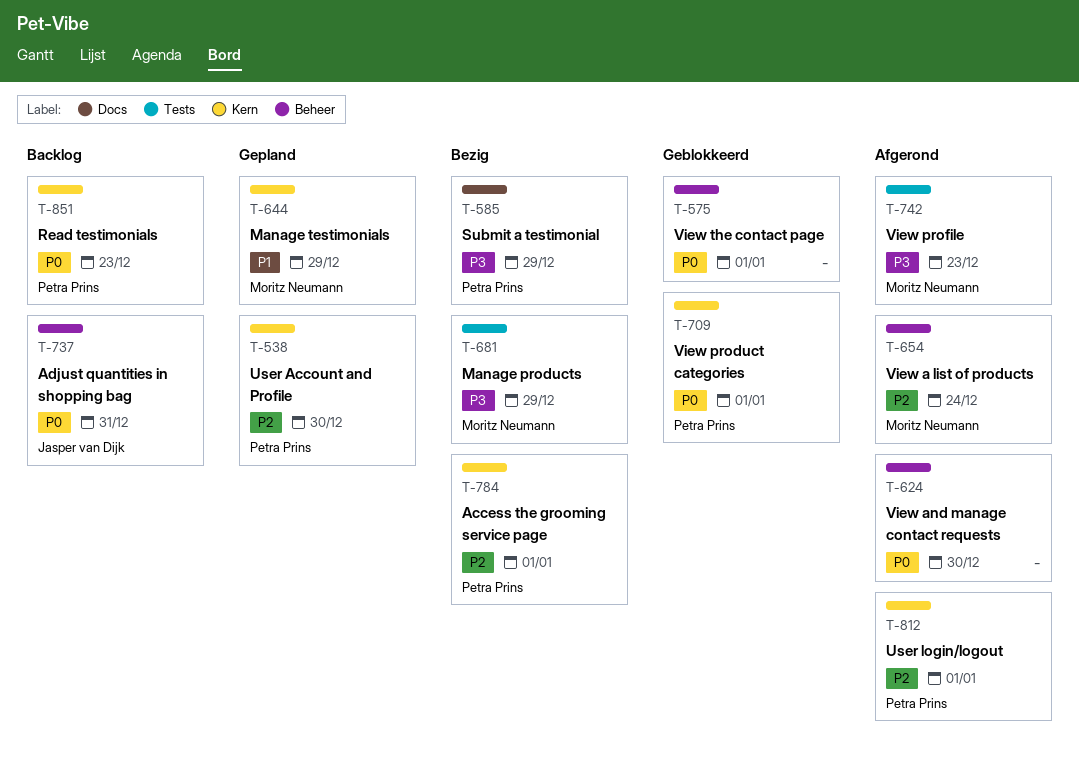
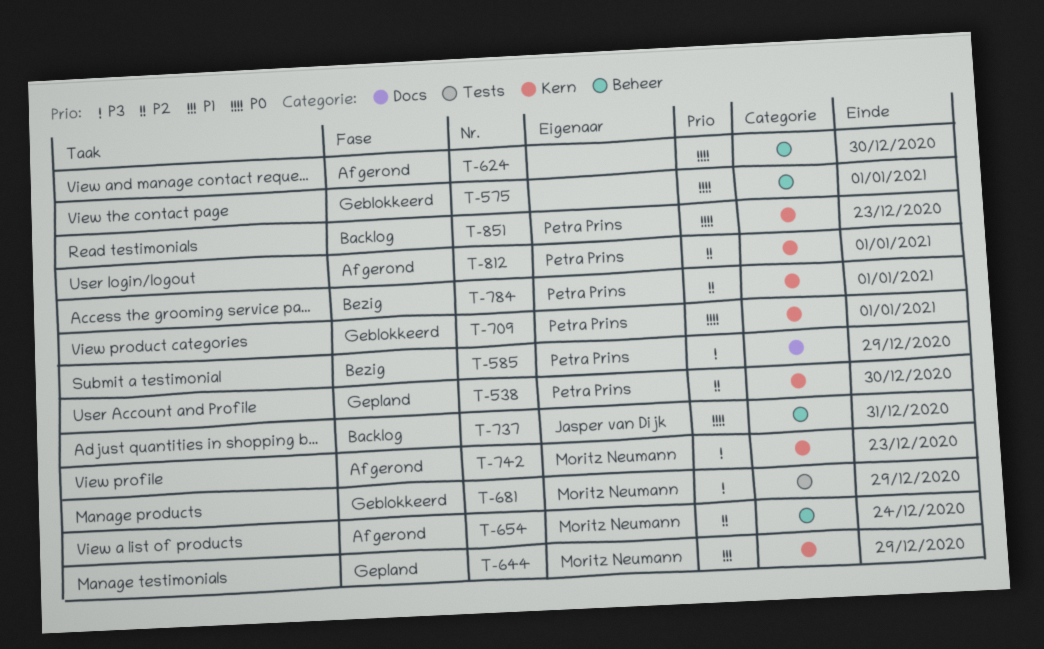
T-681, status: Bezig -> Geblokkeerd
T-742, label: Tests -> Kern

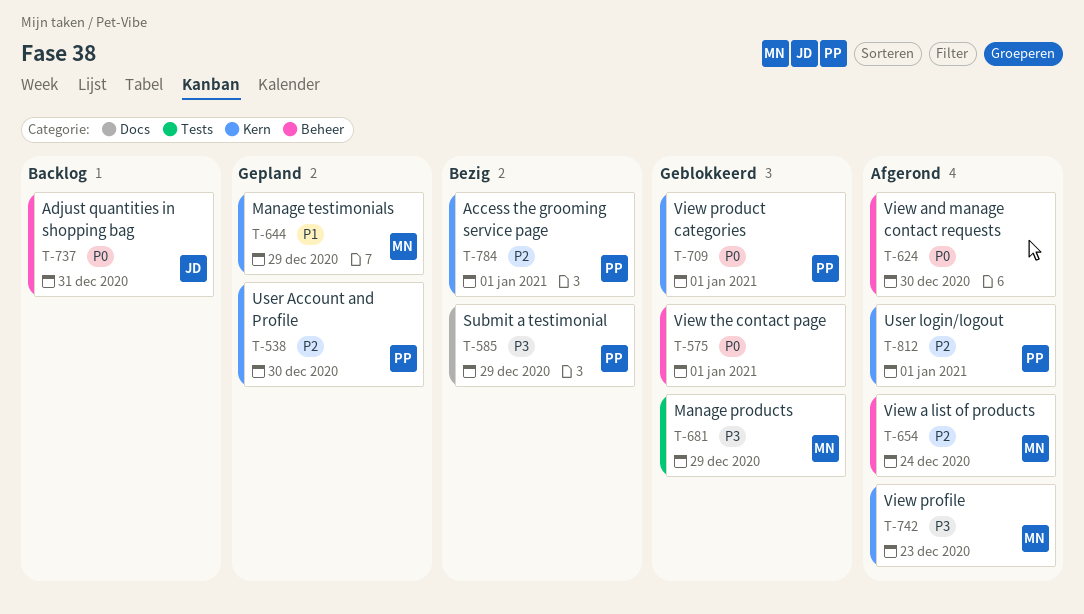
T-851: present -> none

